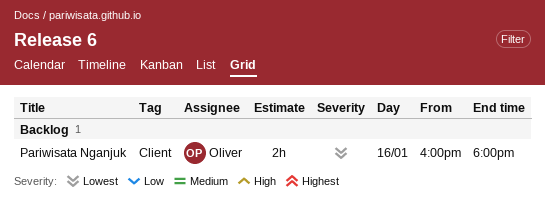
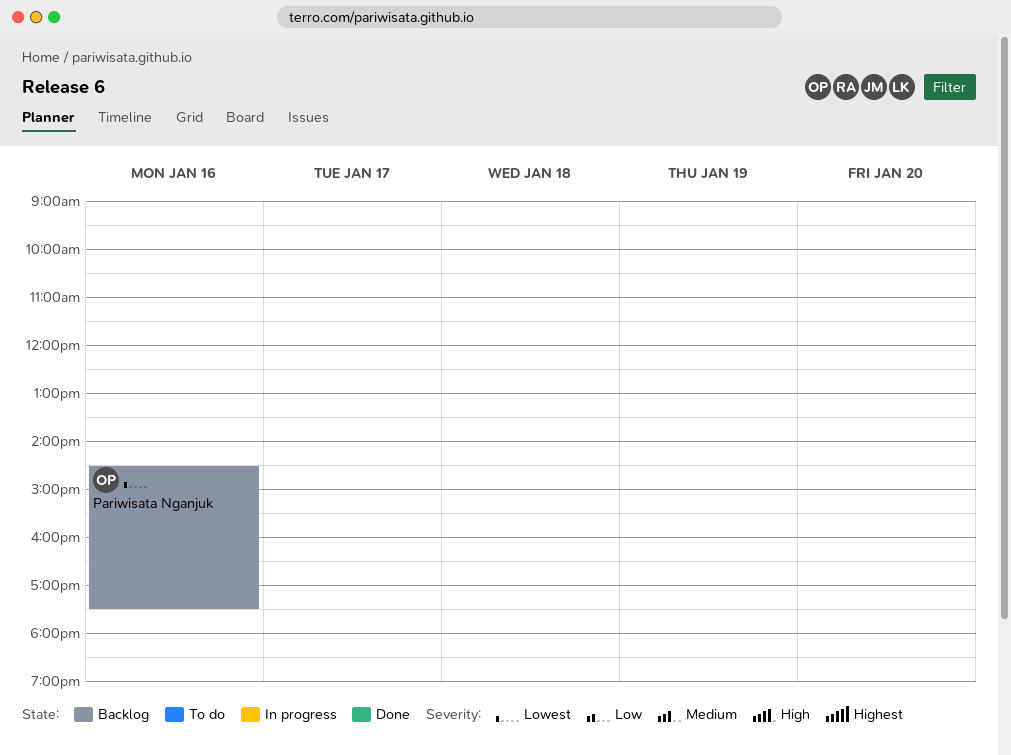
Pariwisata Nganjuk, begins: 16:00 -> 14:30
Pariwisata Nganjuk, ends: 18:00 -> 17:30

